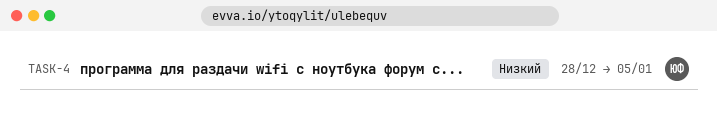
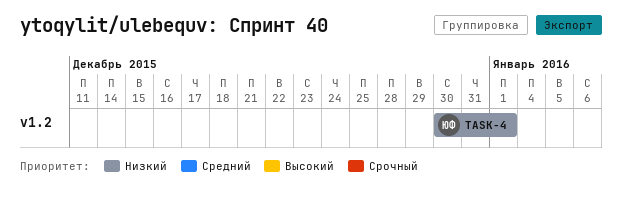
TASK-4, start: Dec 28 -> Dec 30
TASK-4, due: Jan 5 -> Jan 1

